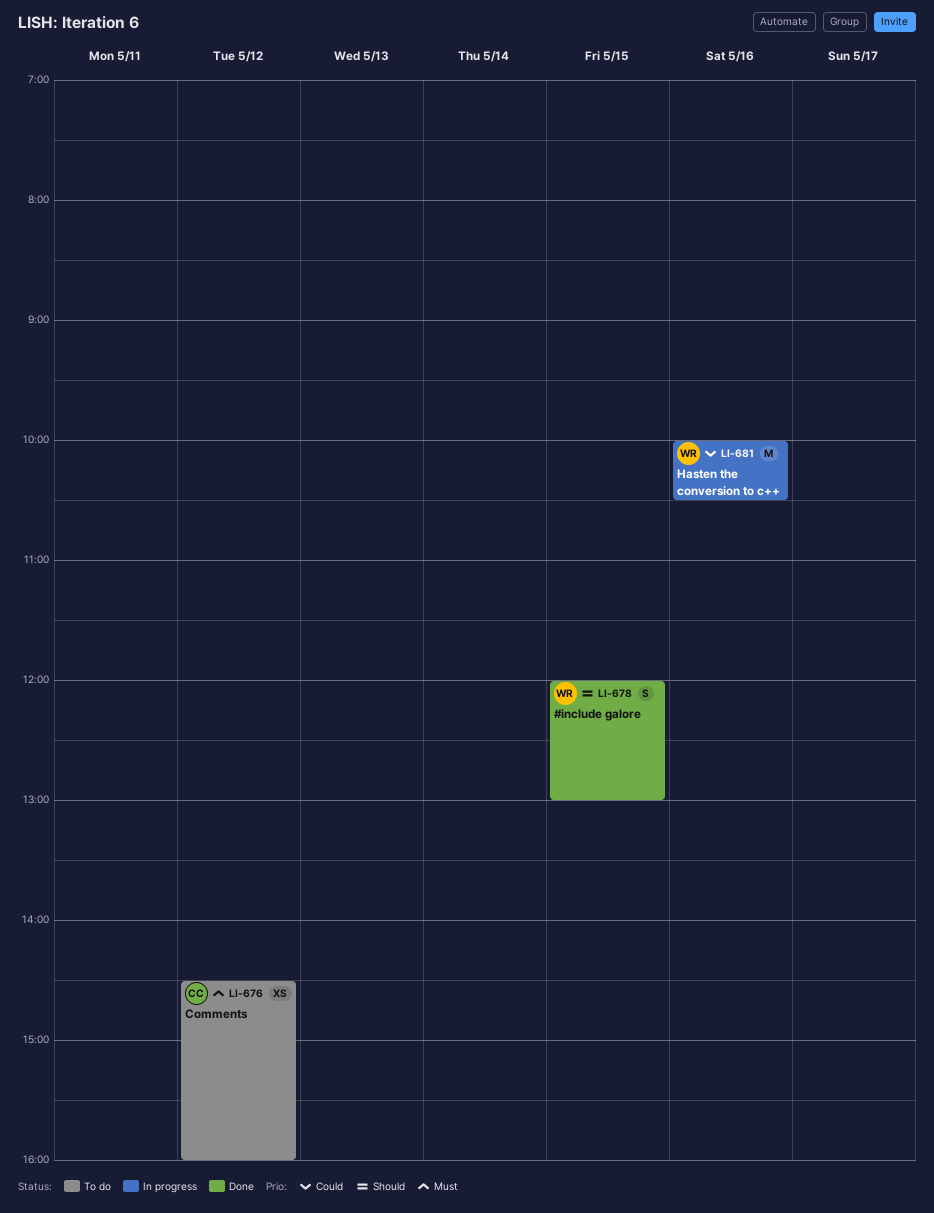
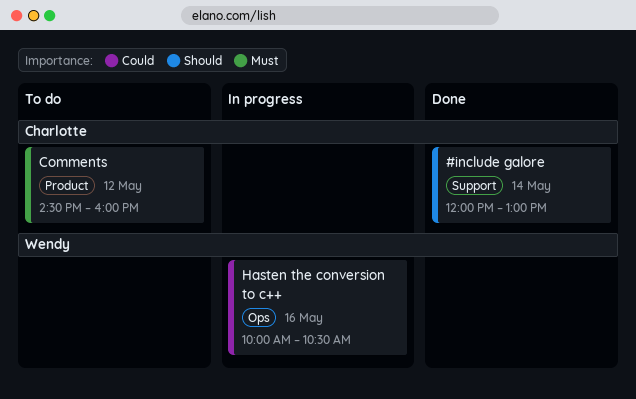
#include galore, owner: Wendy -> Charlotte
#include galore, day: May 15 -> May 14

